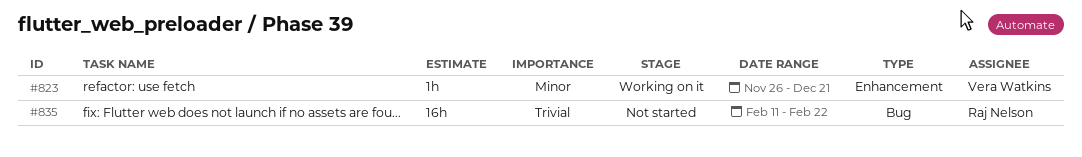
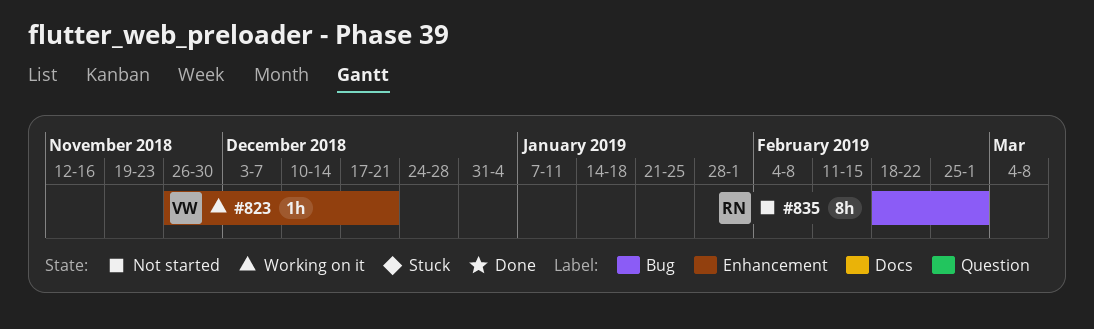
#835, estimate: 16h -> 8h
#835, start: Feb 11 -> Feb 18
#835, due: Feb 22 -> Mar 1

